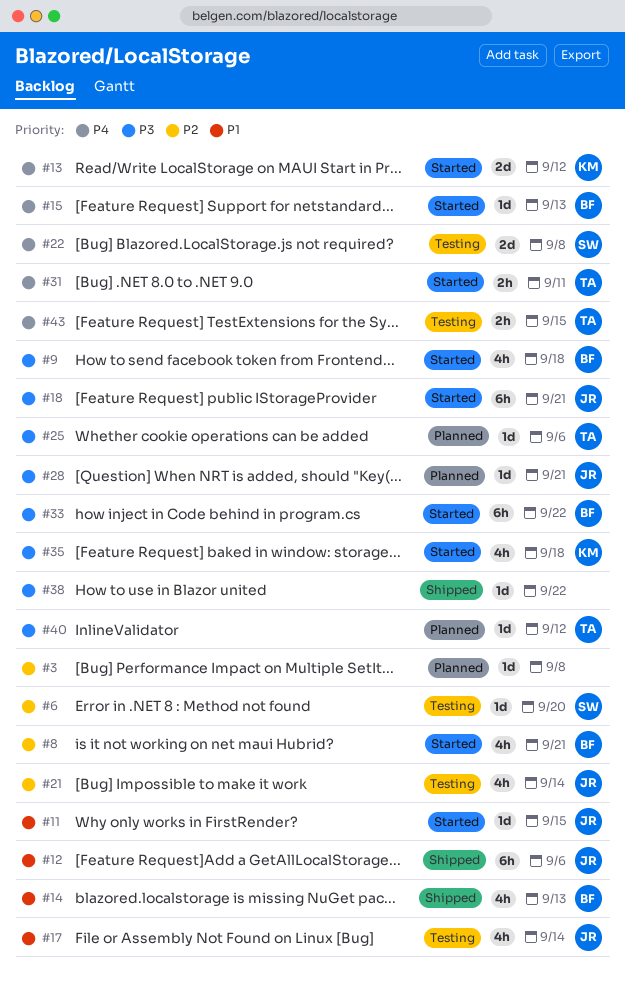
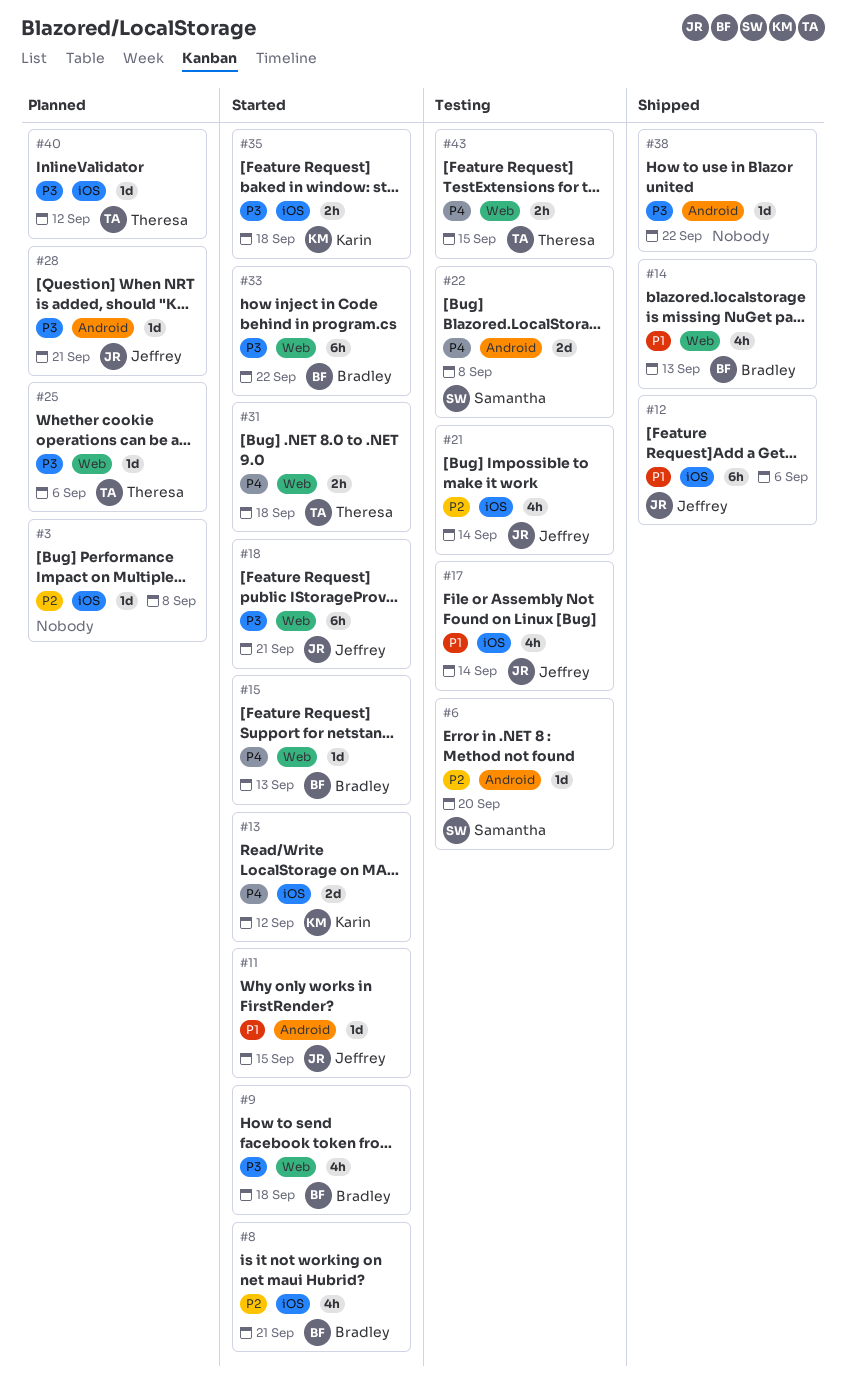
#31, due: Sep 11 -> Sep 18
#35, estimate: 4h -> 2h

